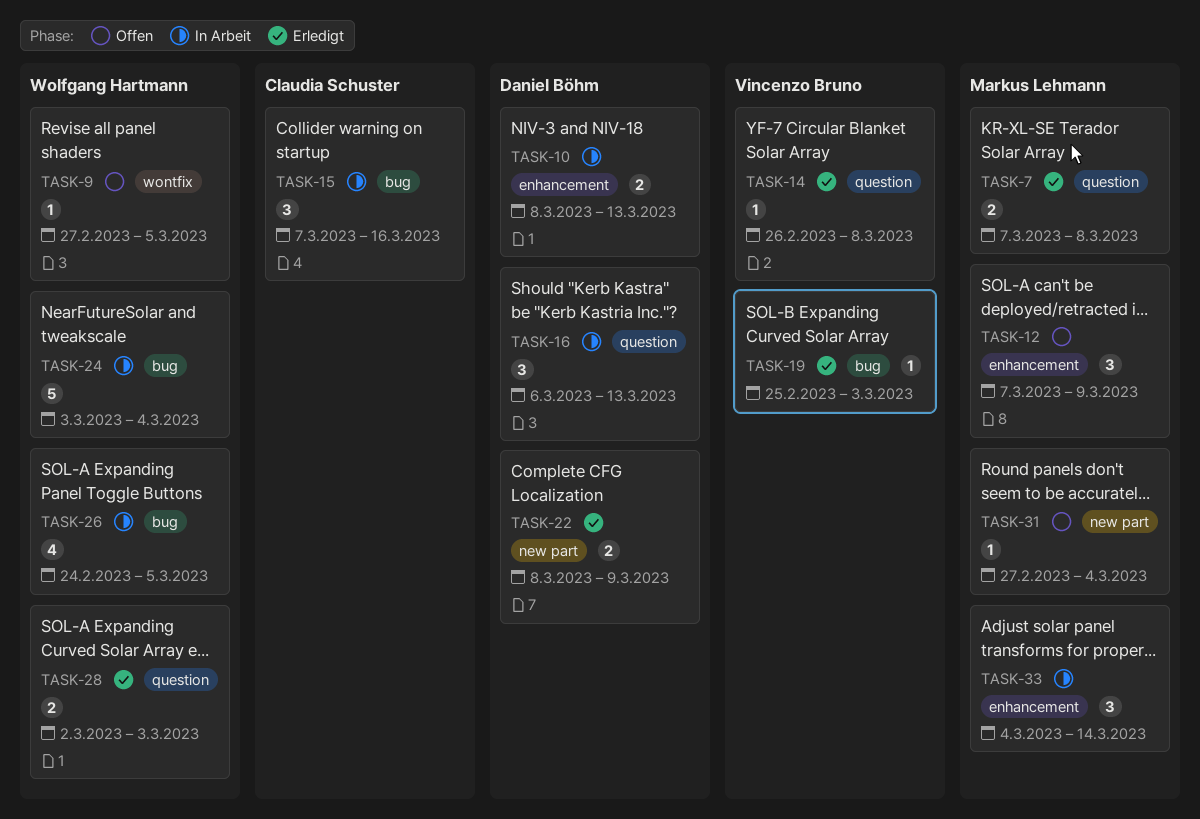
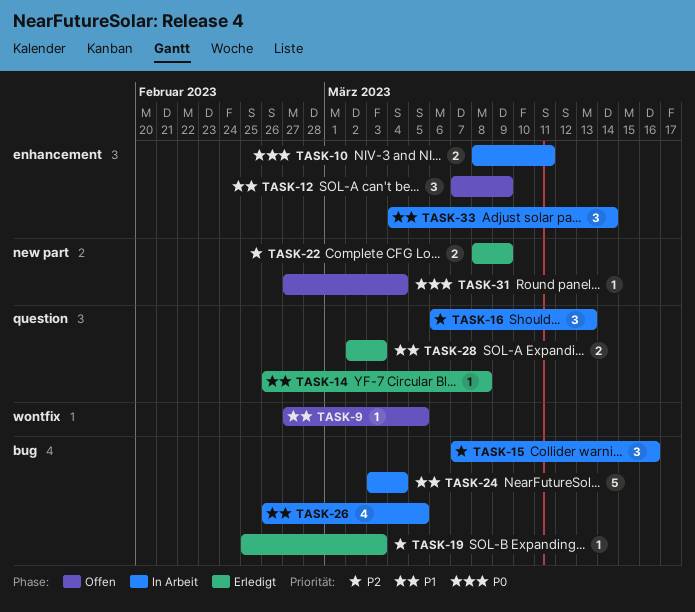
TASK-7: present -> none
TASK-10, due: Mar 13 -> Mar 11
TASK-26, start: Feb 24 -> Feb 26

